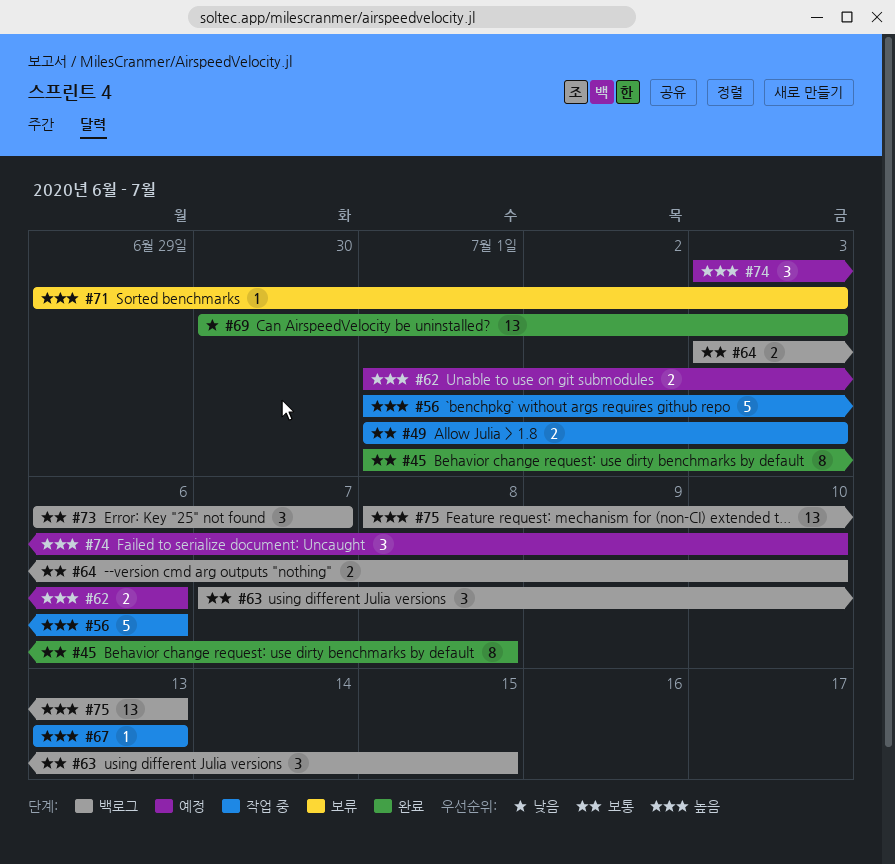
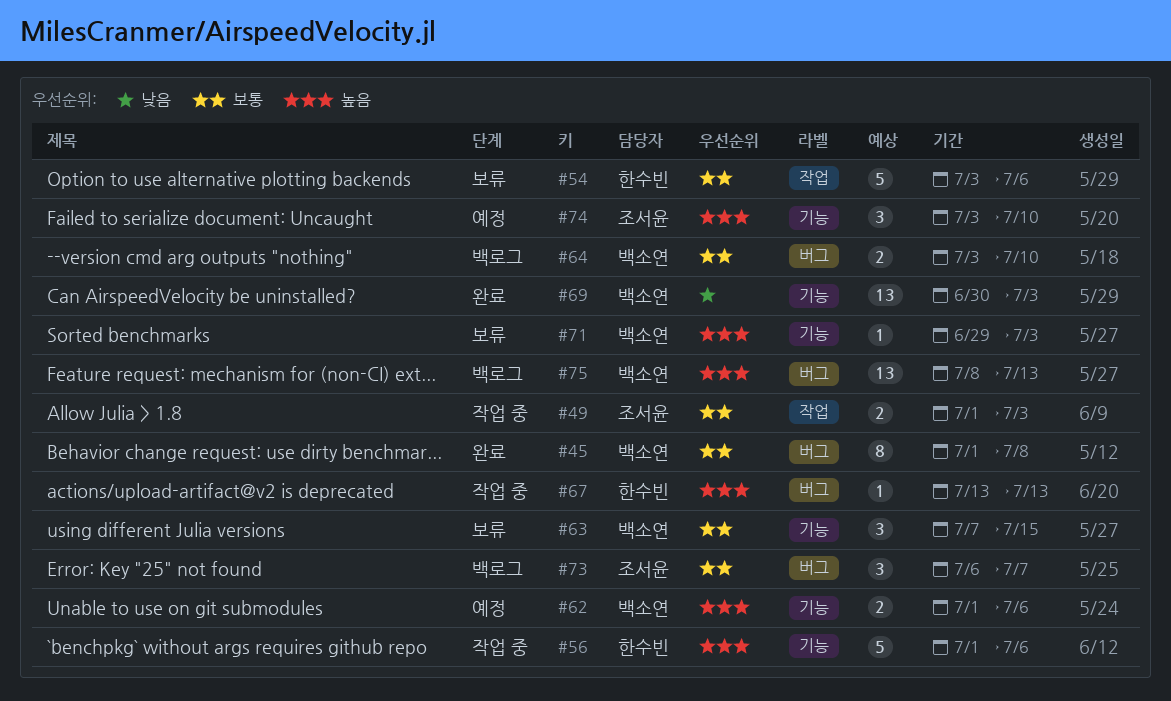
#54: none -> present
#63, status: 백로그 -> 보류

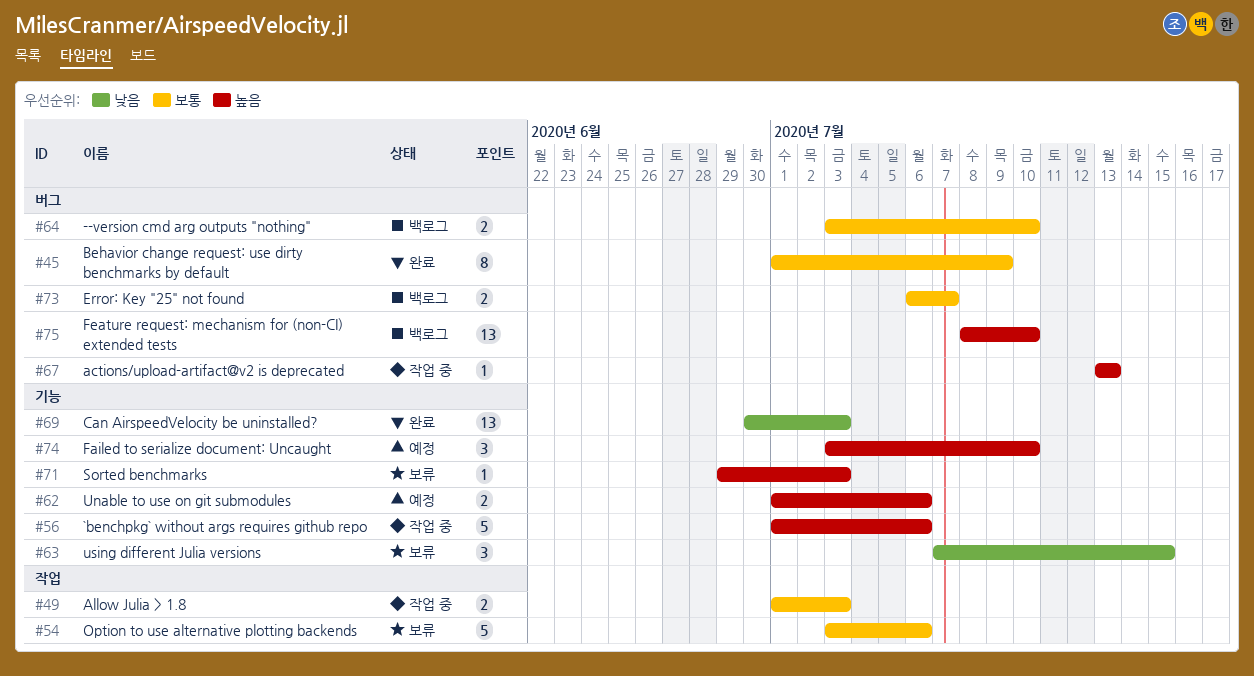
#45, due: Jul 8 -> Jul 9
#63, priority: 보통 -> 낮음
#73, estimate: 3 -> 2
#75, due: Jul 13 -> Jul 10

